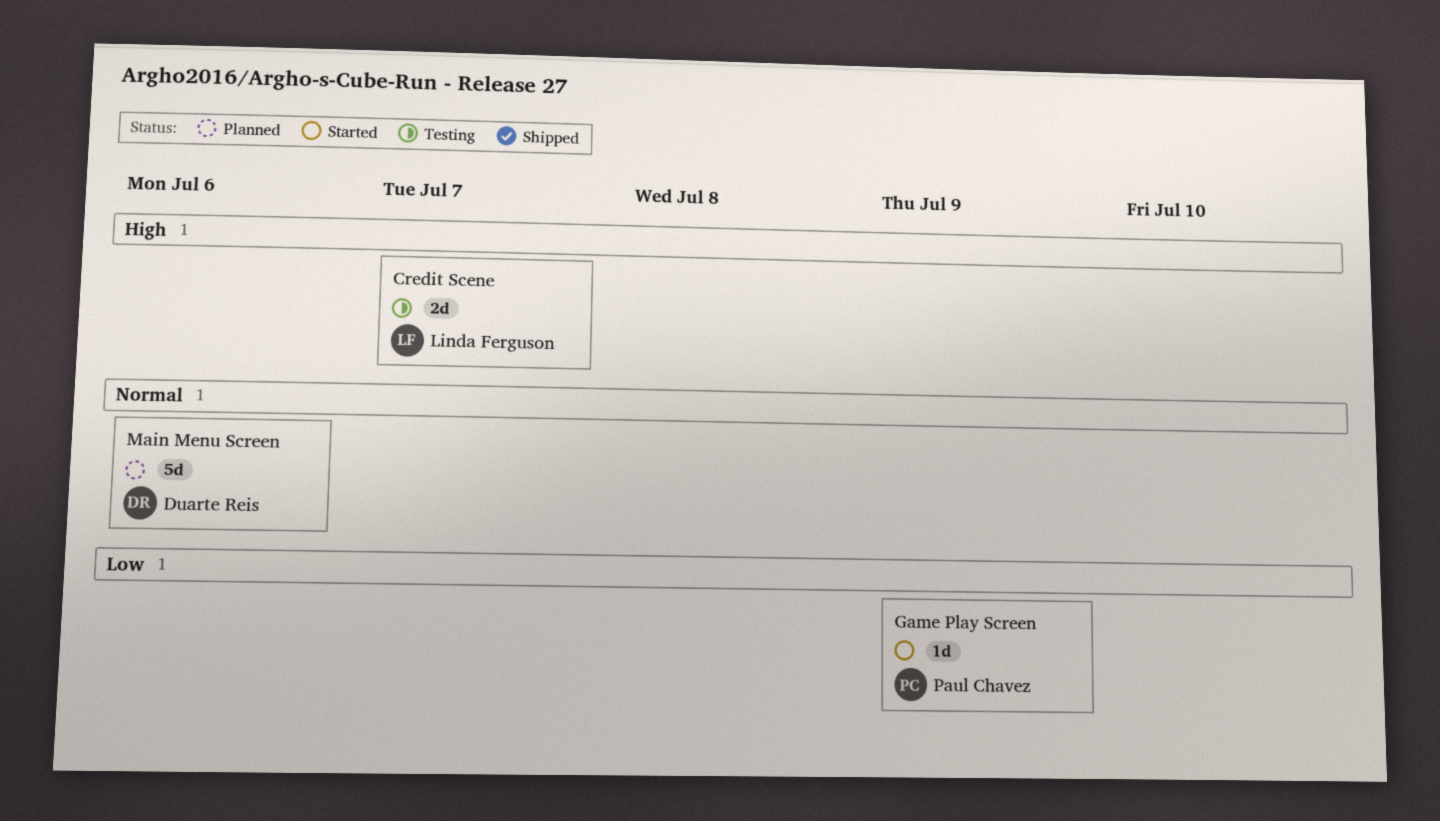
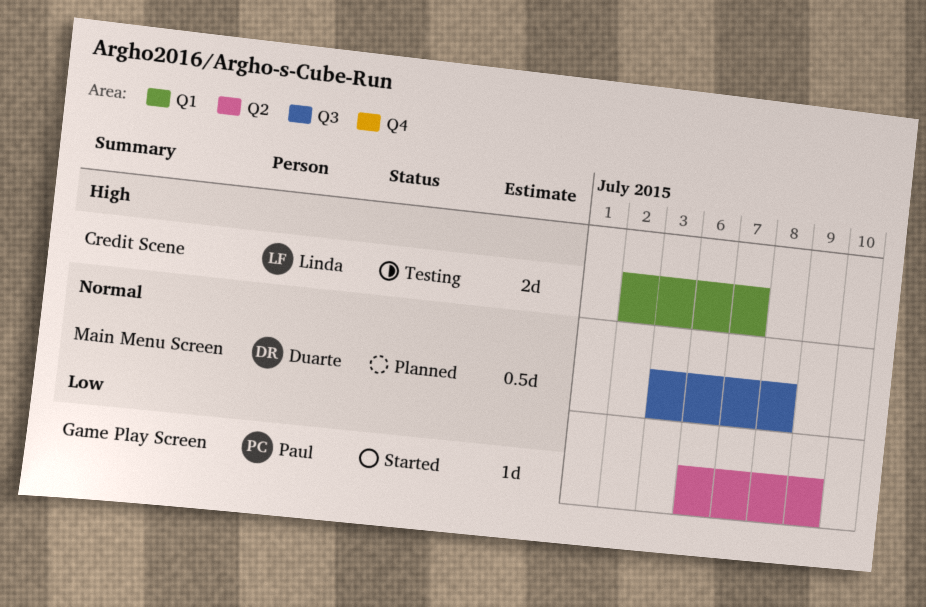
Main Menu Screen, estimate: 5d -> 0.5d
Main Menu Screen, due: Jul 6 -> Jul 8

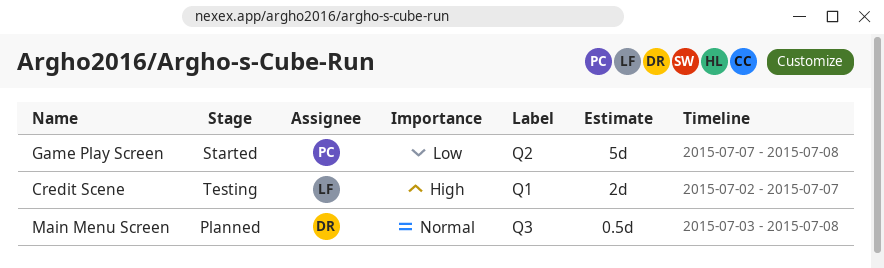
Game Play Screen, estimate: 1d -> 5d
Game Play Screen, start: Jul 6 -> Jul 7
Game Play Screen, due: Jul 9 -> Jul 8

